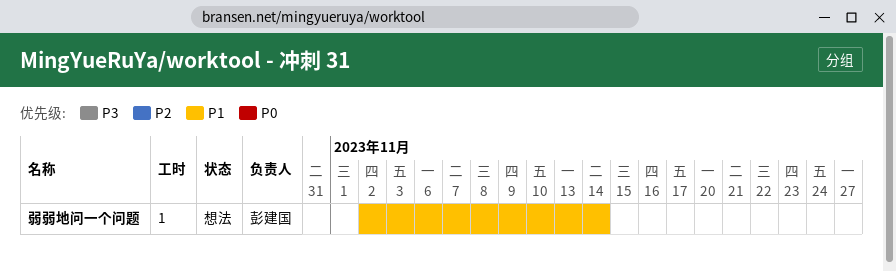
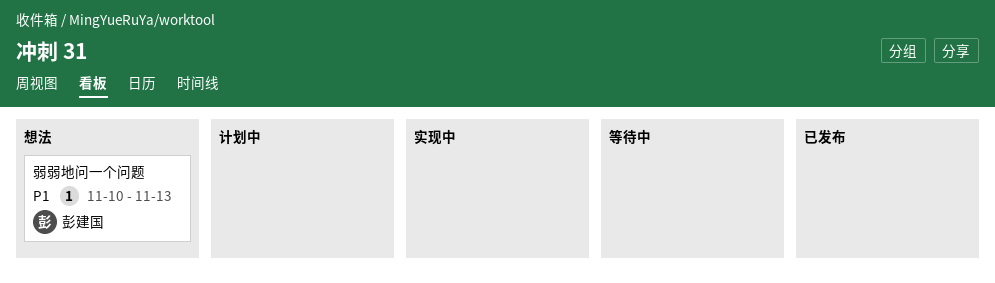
弱弱地问一个问题, start: Nov 2 -> Nov 10
弱弱地问一个问题, due: Nov 14 -> Nov 13

